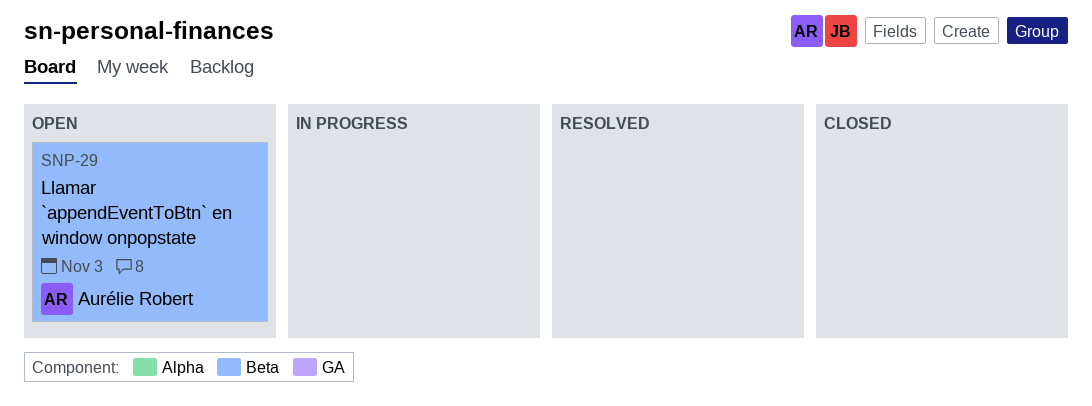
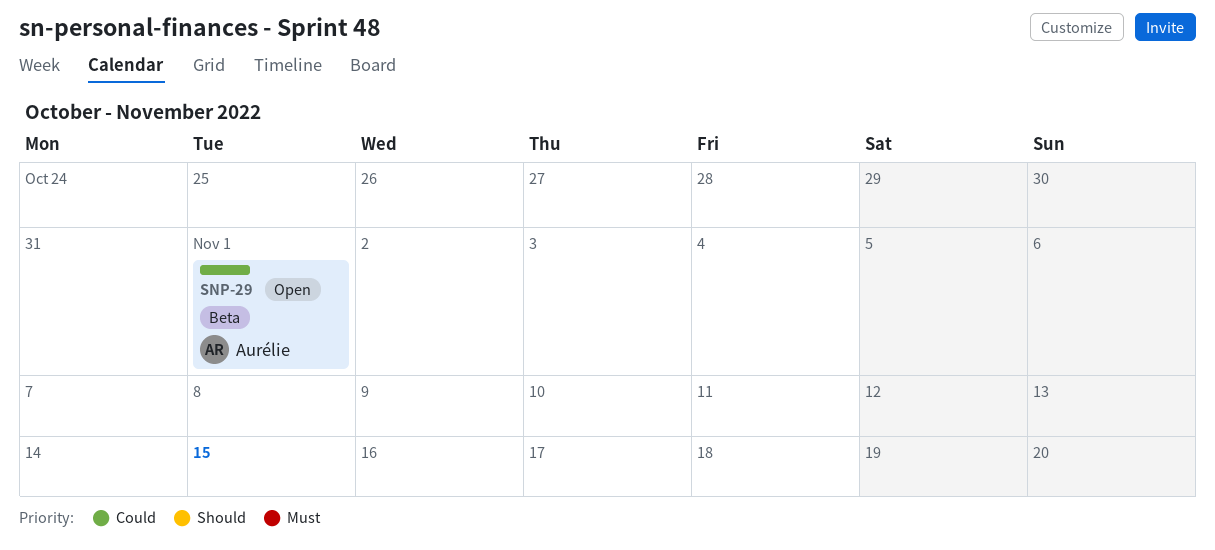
SNP-29, due: Nov 3 -> Nov 1

